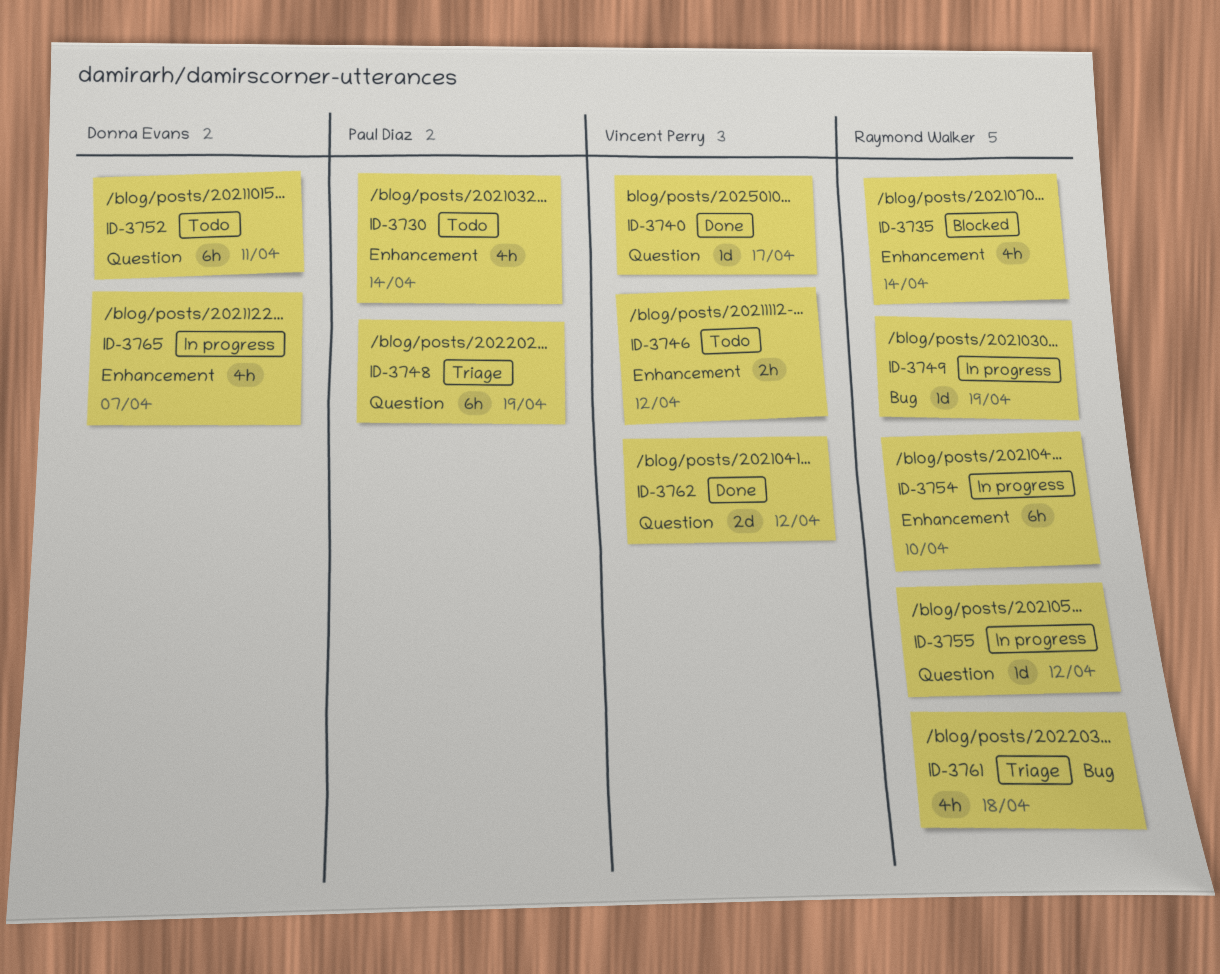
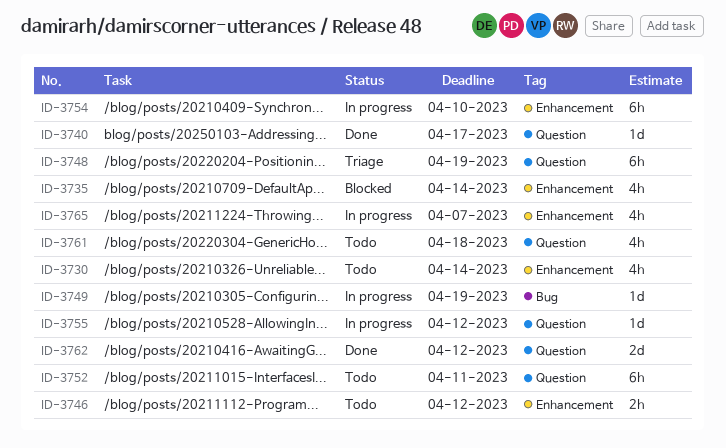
ID-3761, status: Triage -> Todo
ID-3761, label: Bug -> Question

